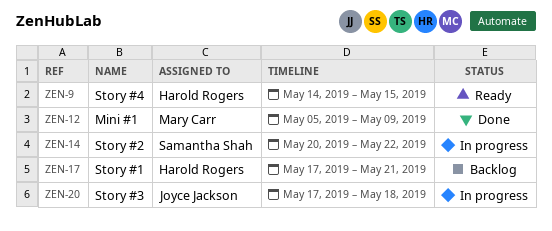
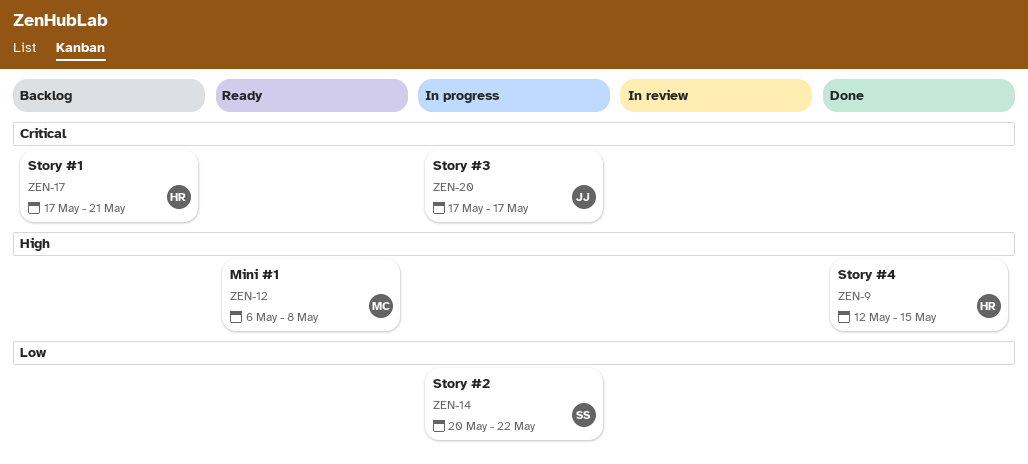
ZEN-9, status: Ready -> Done
ZEN-9, start: May 14 -> May 12
ZEN-12, status: Done -> Ready
ZEN-12, start: May 5 -> May 6
ZEN-12, due: May 9 -> May 8
ZEN-20, due: May 18 -> May 17

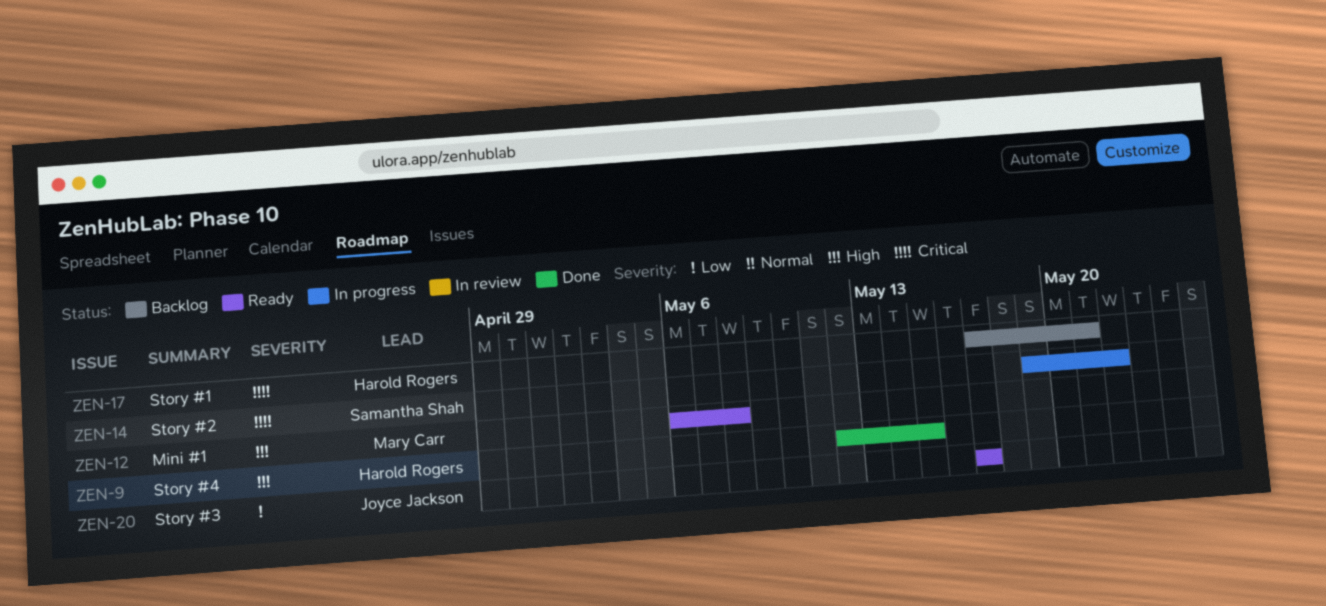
ZEN-14, priority: Low -> Critical
ZEN-14, start: May 20 -> May 19
ZEN-20, status: In progress -> Ready
ZEN-20, priority: Critical -> Low

